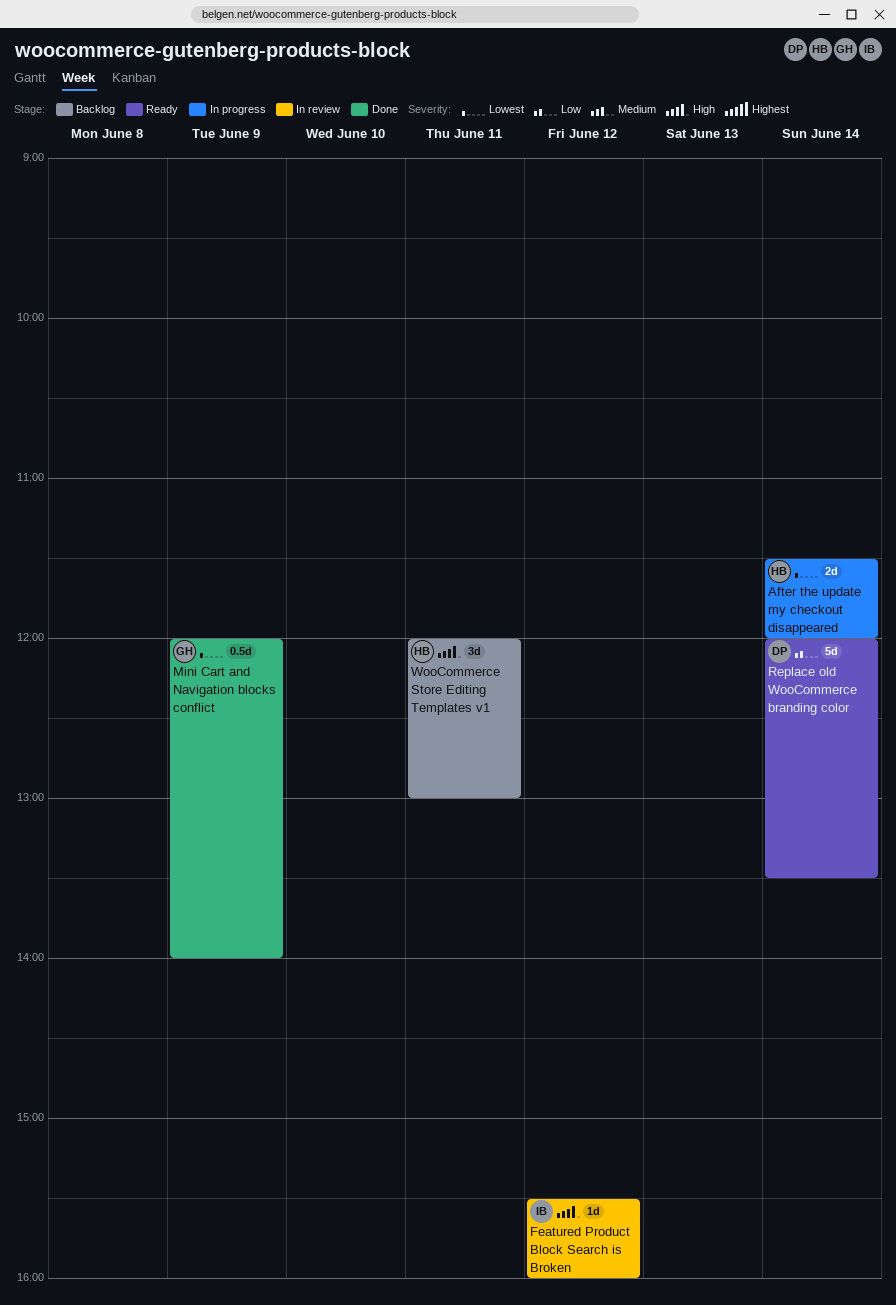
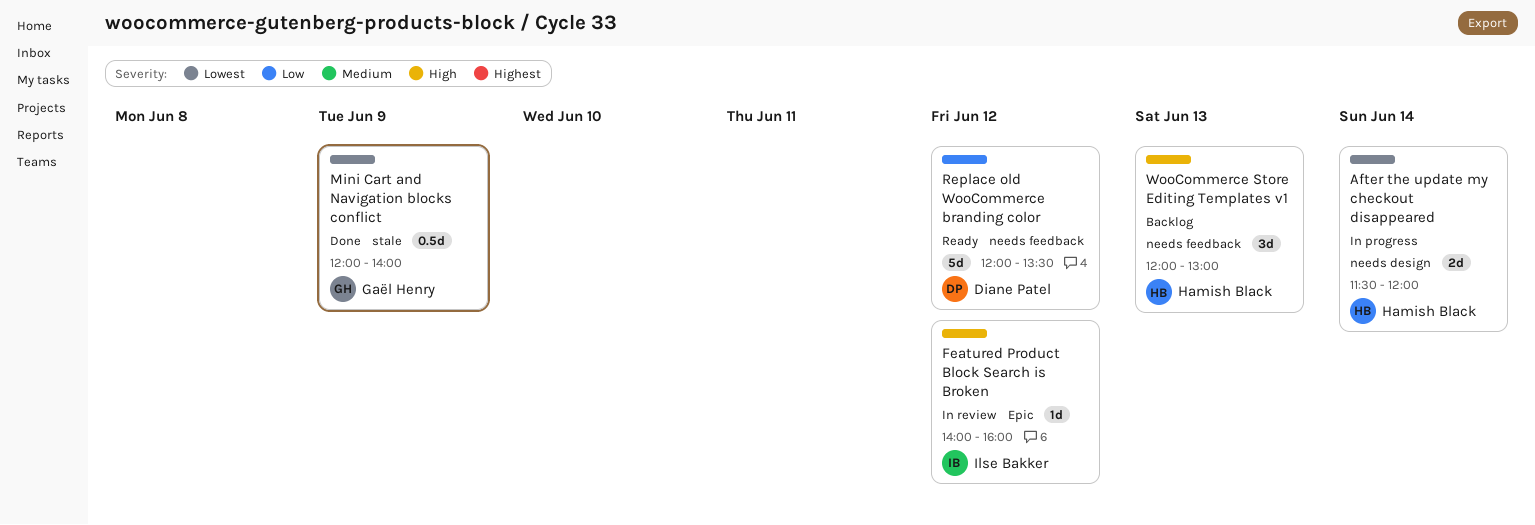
Featured Product Block Search is Broken, begins: 15:30 -> 14:00
Replace old WooCommerce branding color, day: Jun 14 -> Jun 12
WooCommerce Store Editing Templates v1, day: Jun 11 -> Jun 13

